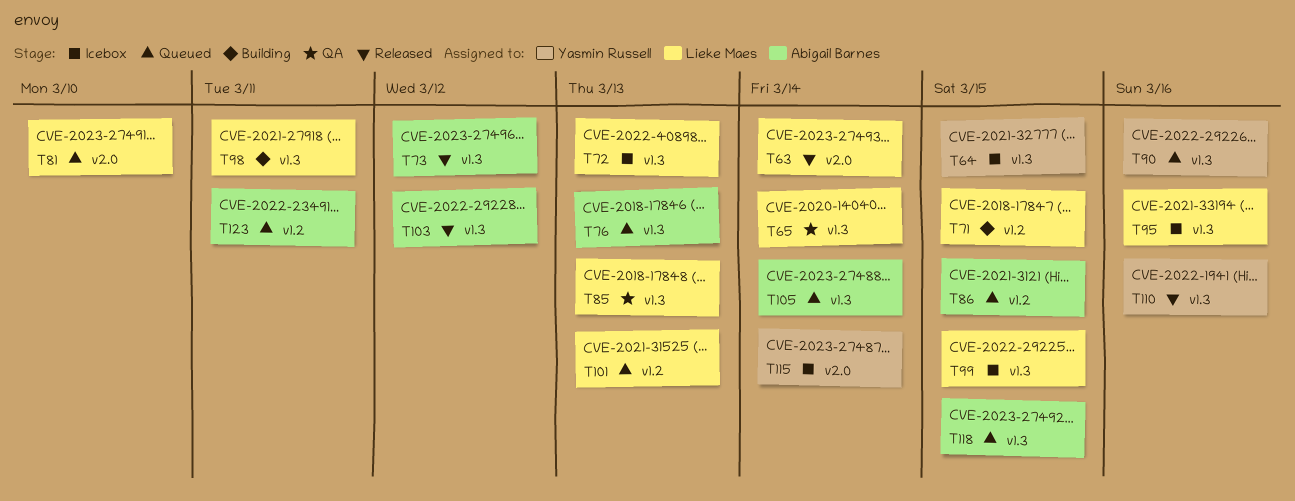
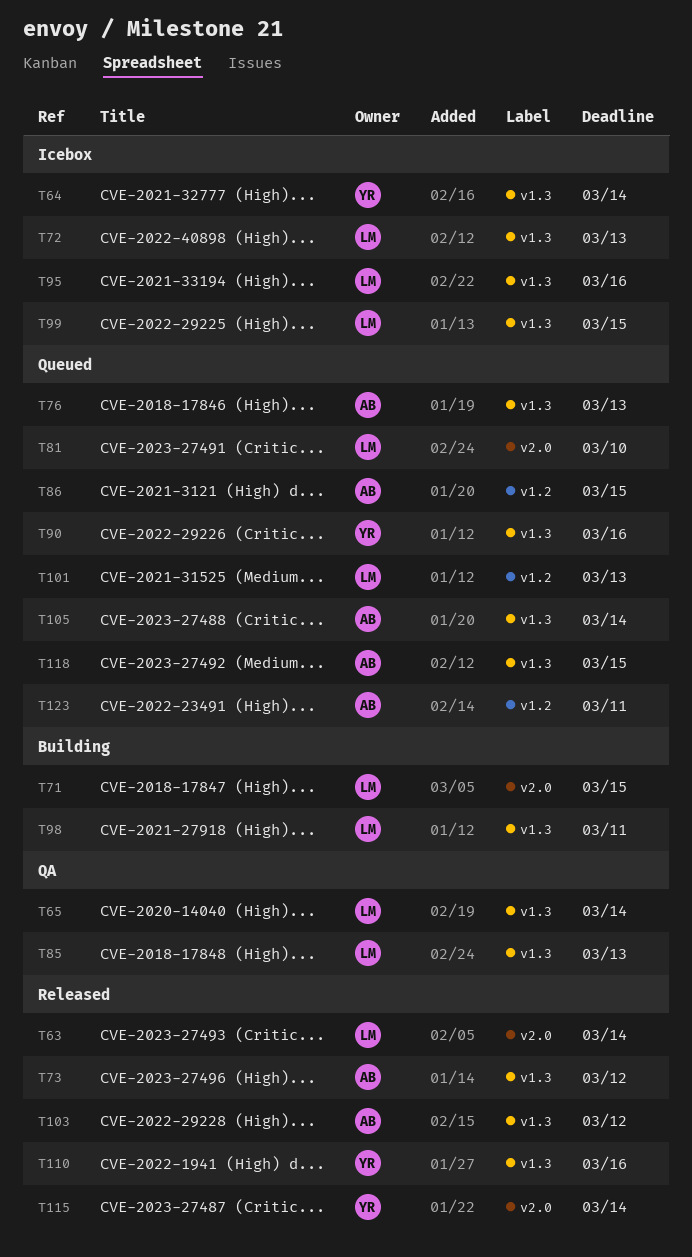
T64, due: Mar 15 -> Mar 14
T71, label: v1.2 -> v2.0
T115, status: Icebox -> Released

